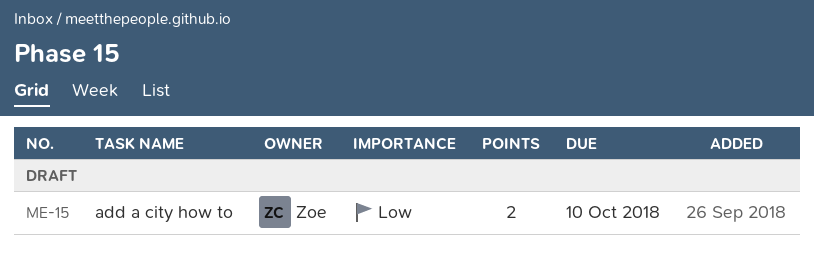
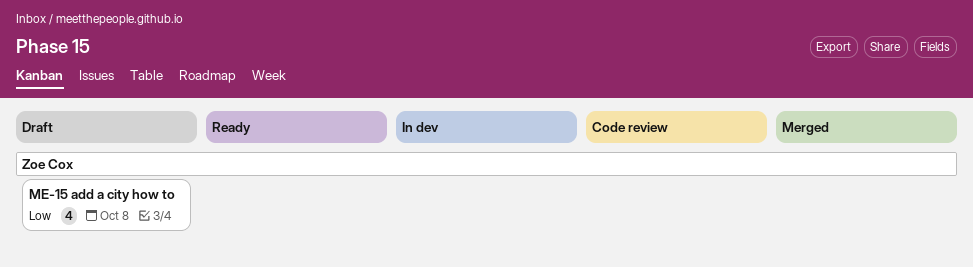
ME-15, estimate: 2 -> 4
ME-15, due: Oct 10 -> Oct 8

